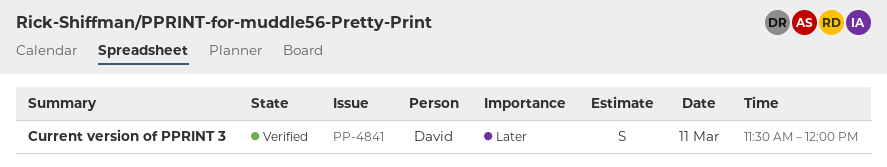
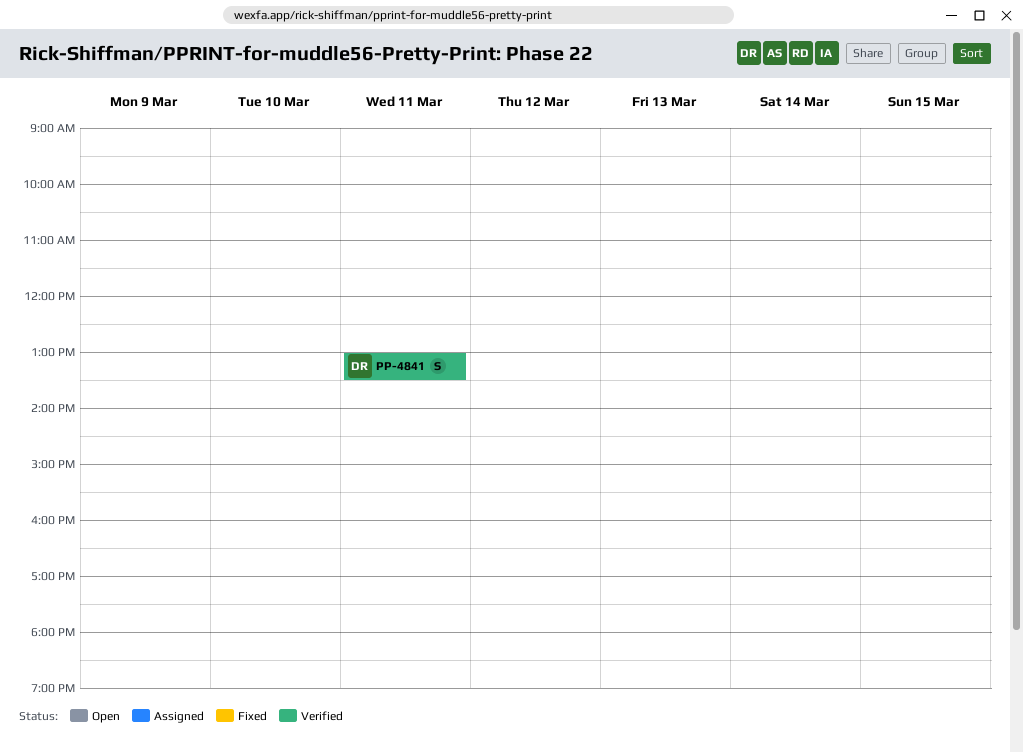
PP-4841, begins: 11:30 -> 13:00
PP-4841, ends: 12:00 -> 13:30

